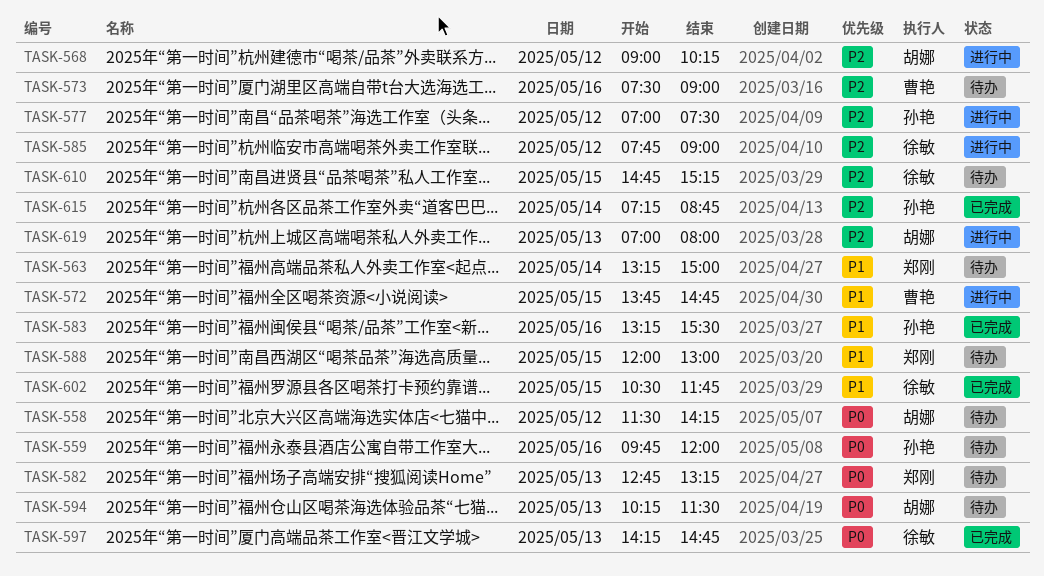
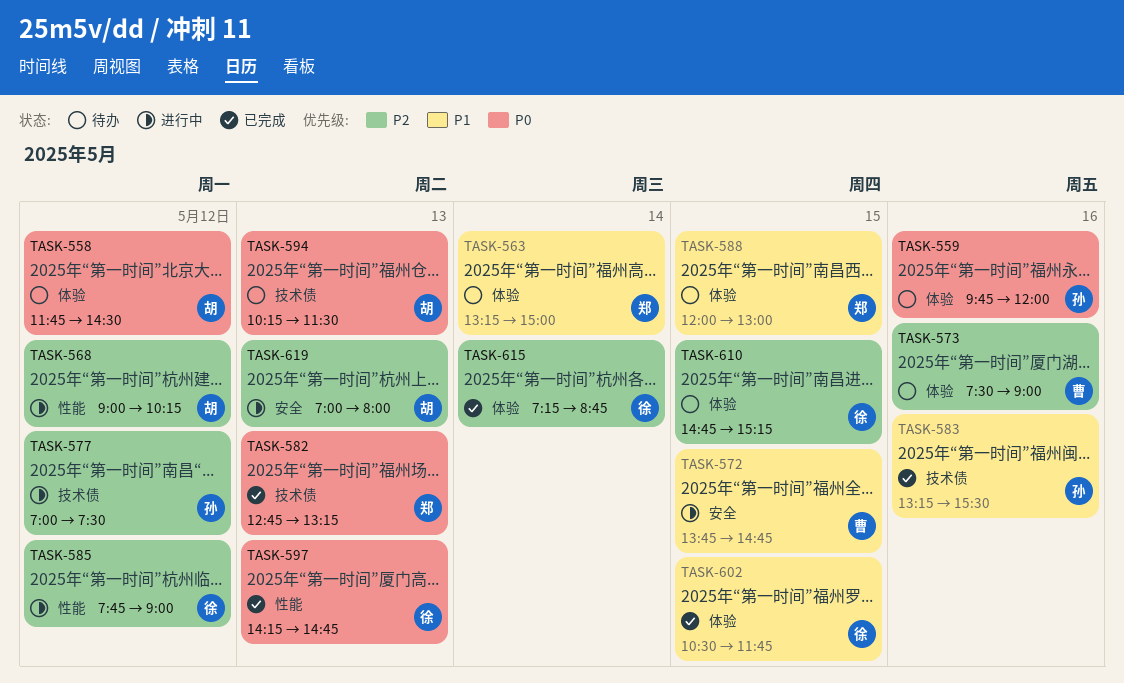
TASK-558, begins: 11:30 -> 11:45
TASK-558, ends: 14:15 -> 14:30
TASK-582, status: 待办 -> 已完成
TASK-615, owner: 孙艳 -> 徐敏

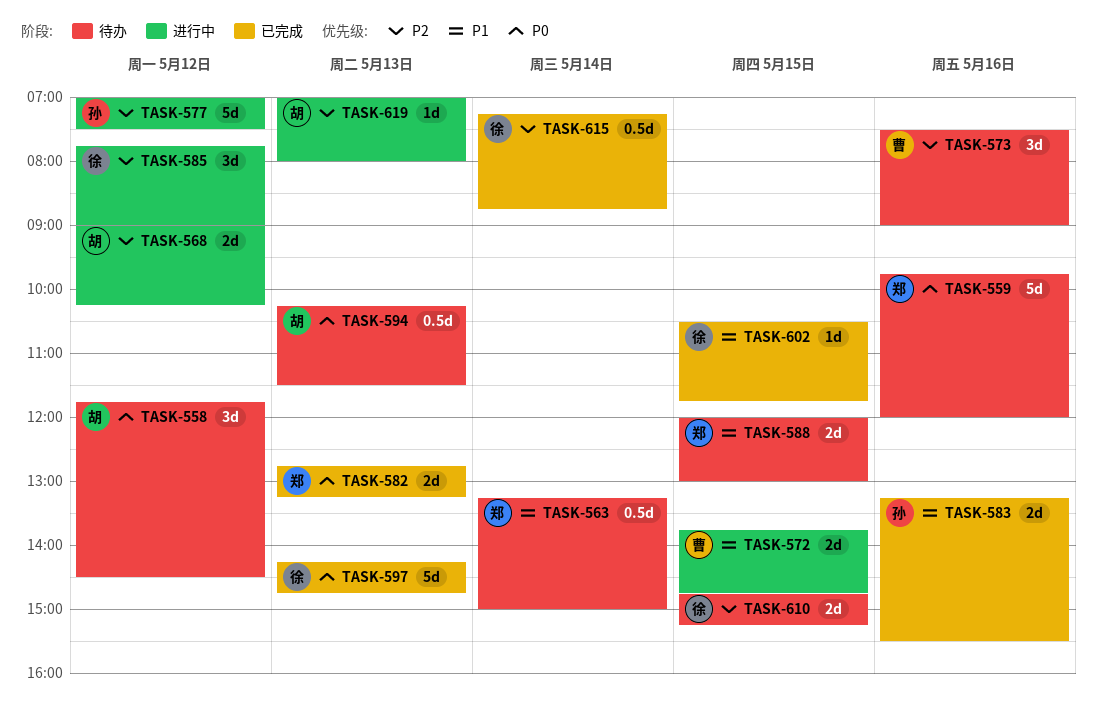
TASK-559, owner: 孙 -> 郑

